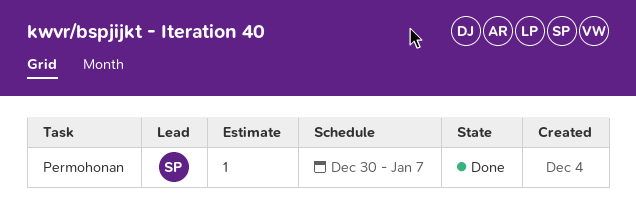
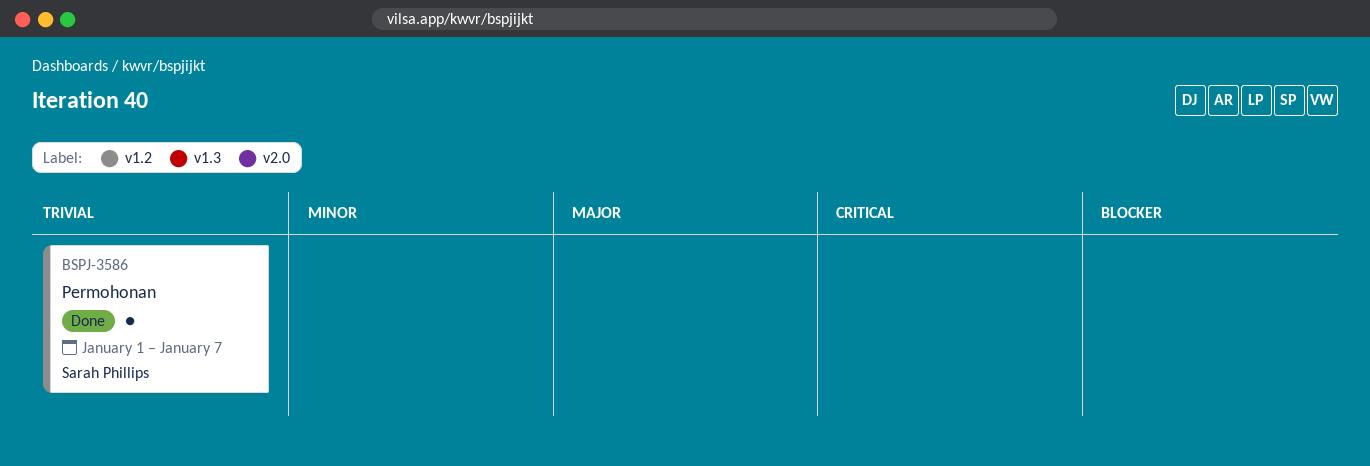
Permohonan, start: Dec 30 -> Jan 1

